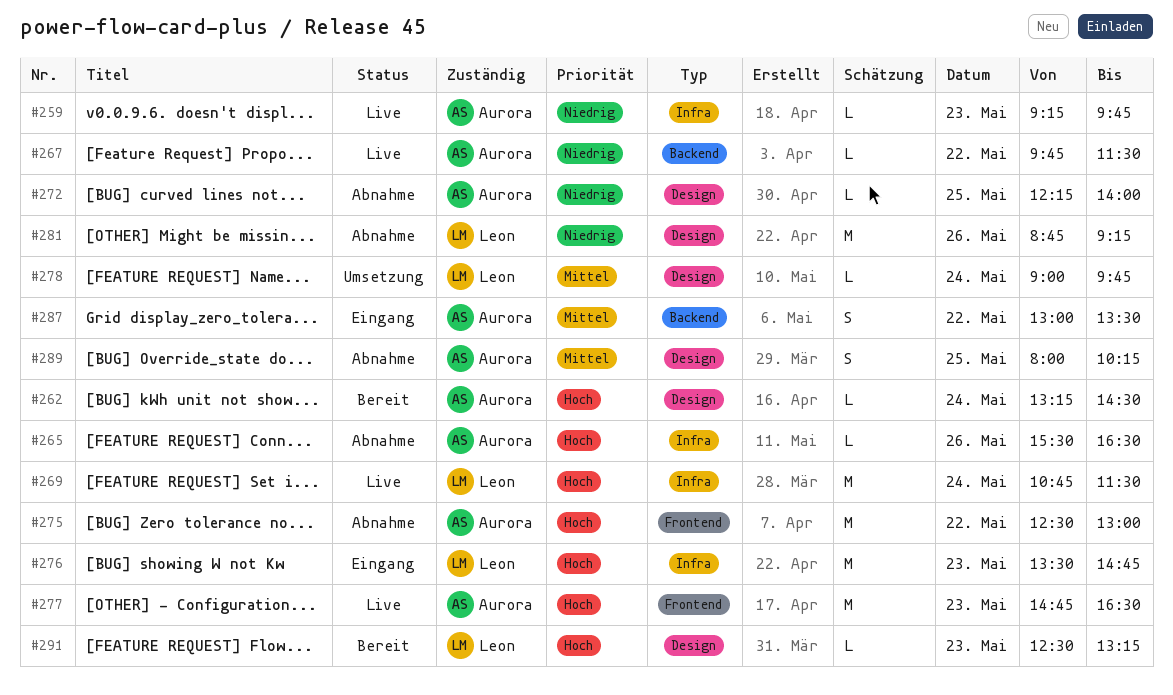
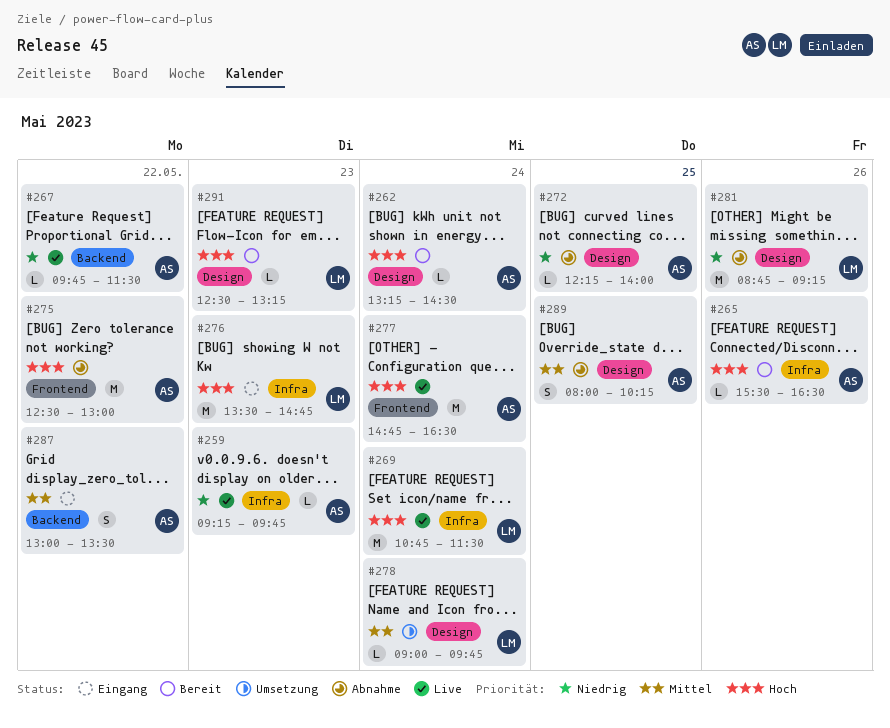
#265, status: Abnahme -> Bereit
#277, day: May 23 -> May 24

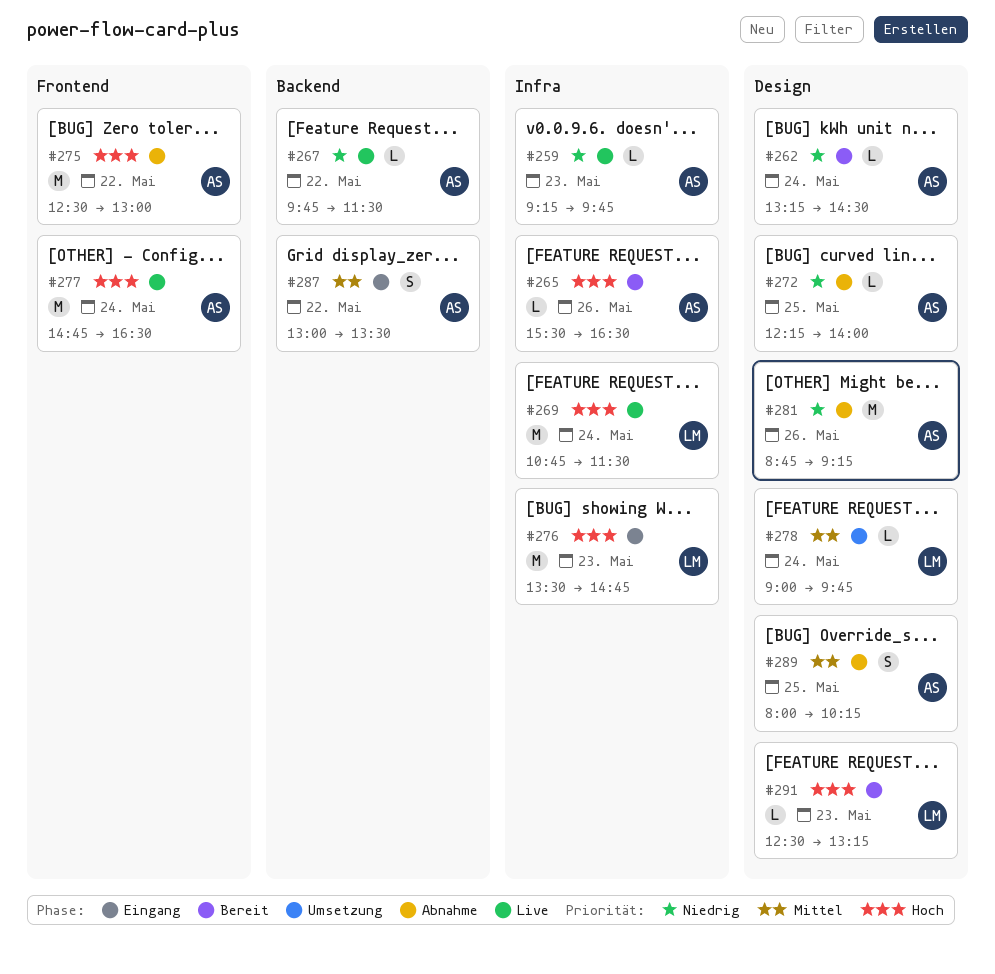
#262, priority: Hoch -> Niedrig
#281, owner: LM -> AS

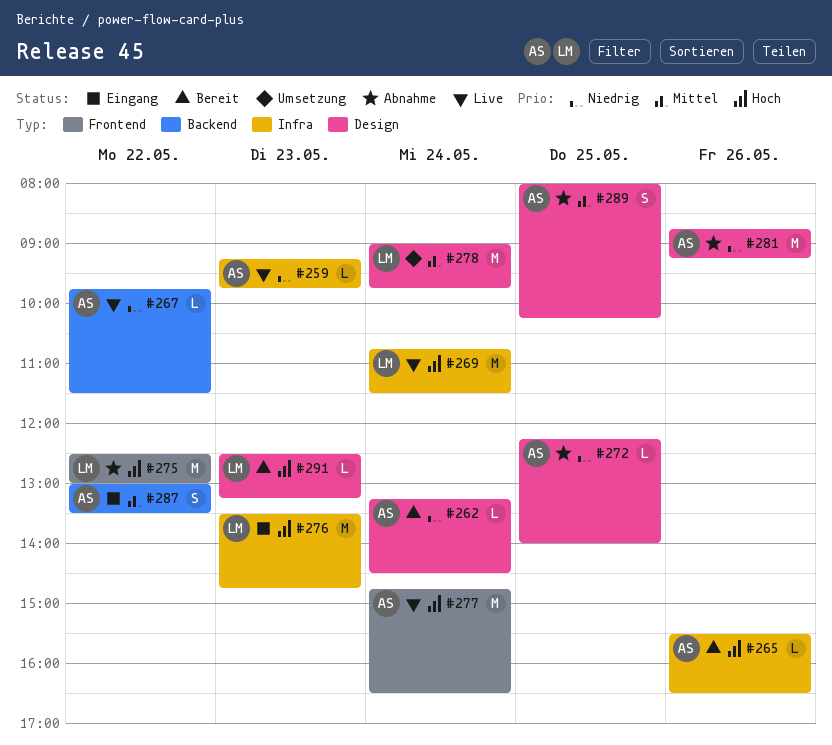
#275, owner: AS -> LM
#278, estimate: L -> M

